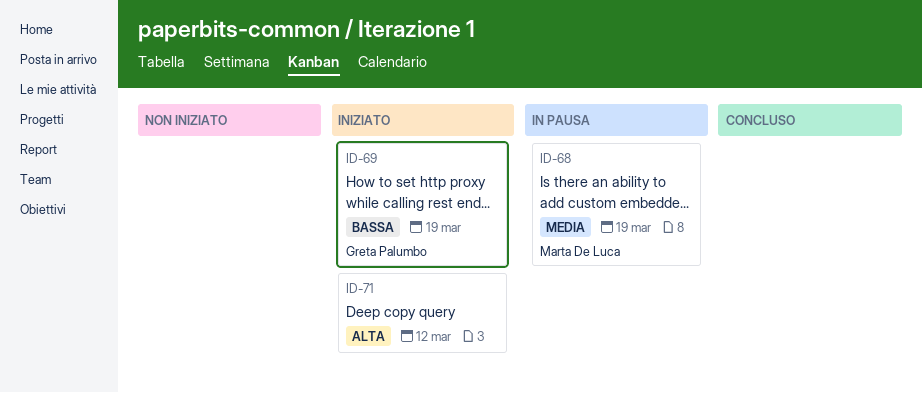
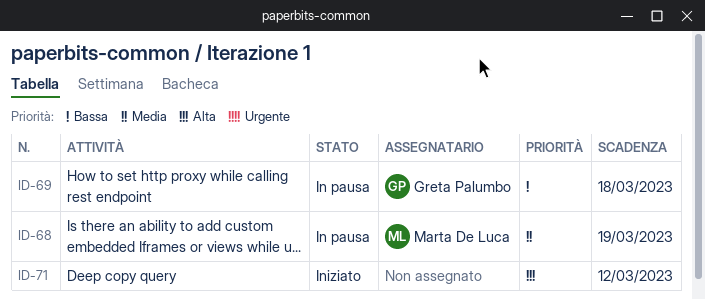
ID-69, status: Iniziato -> In pausa
ID-69, due: Mar 19 -> Mar 18

